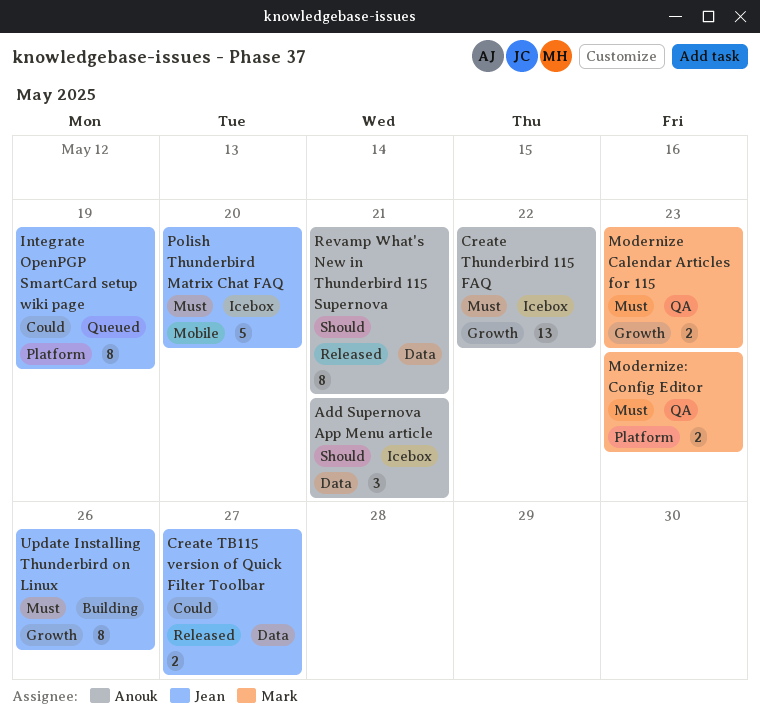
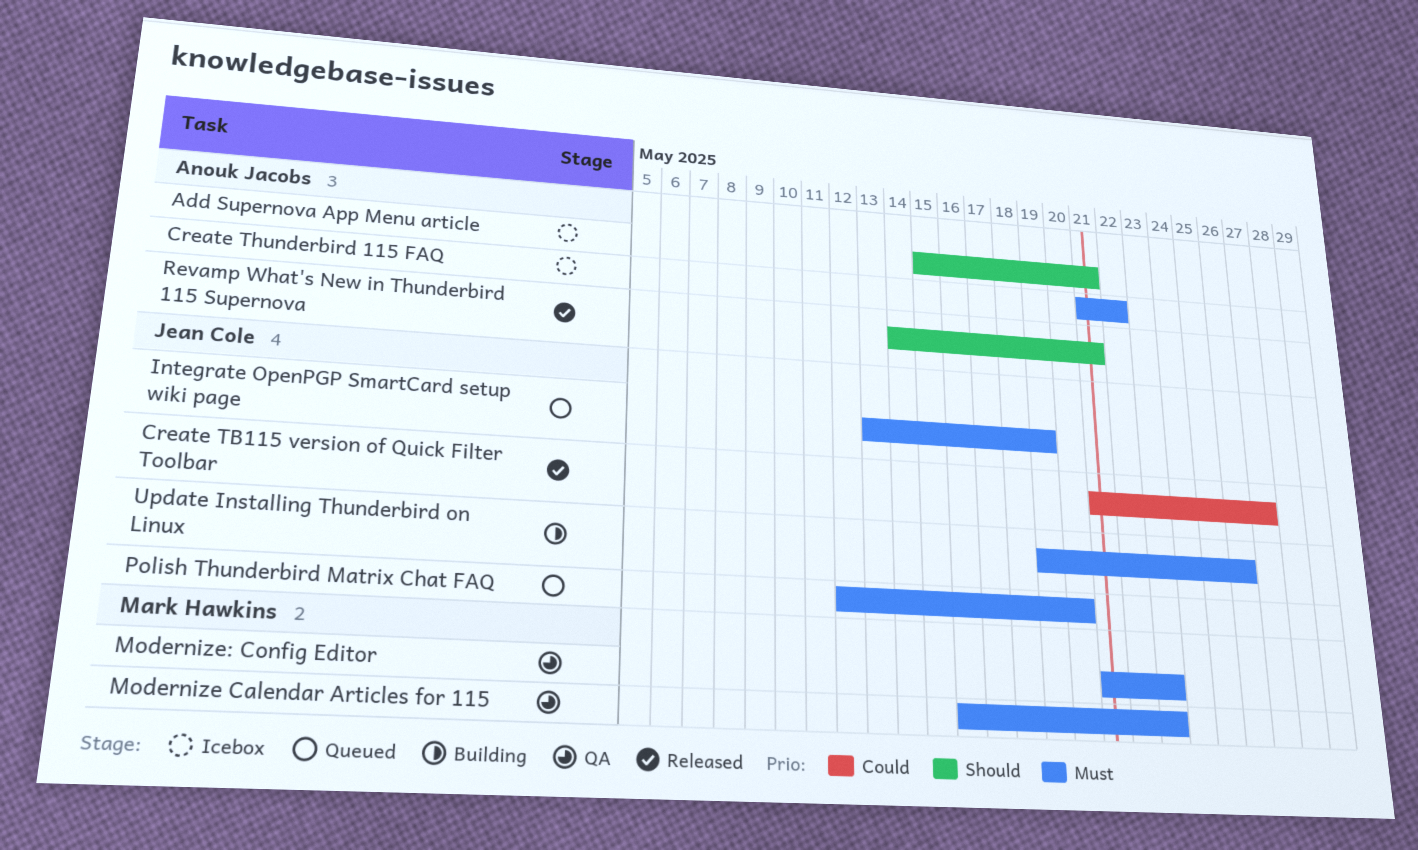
Integrate OpenPGP SmartCard setup wiki page, priority: Could -> Must
Polish Thunderbird Matrix Chat FAQ, status: Icebox -> Queued

